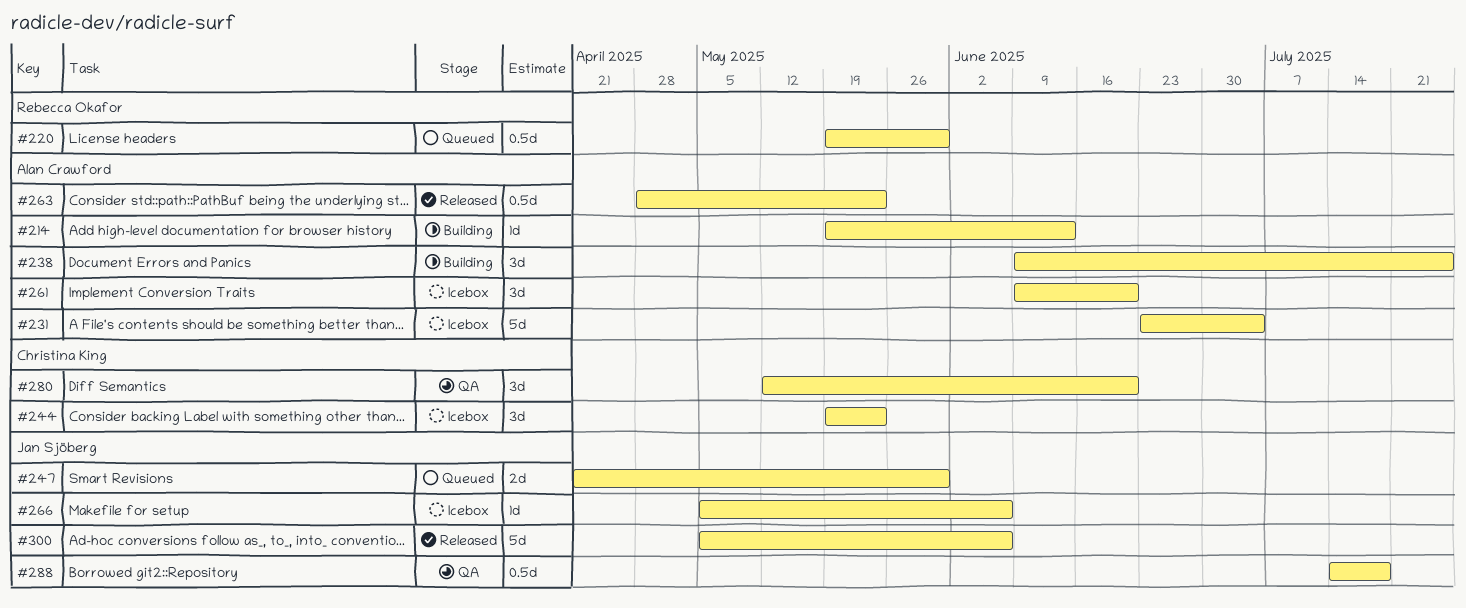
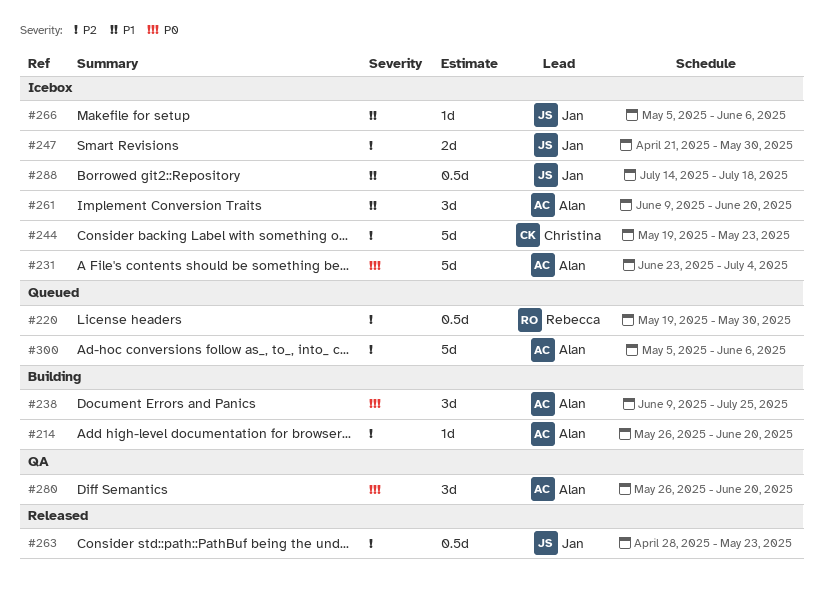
#214, start: May 19 -> May 26
#214, due: Jun 13 -> Jun 20
#244, estimate: 3d -> 5d
#247, status: Queued -> Icebox
#263, owner: Alan Crawford -> Jan Sjöberg
#280, owner: Christina King -> Alan Crawford
#280, start: May 12 -> May 26
#288, status: QA -> Icebox
#300, status: Released -> Queued
#300, owner: Jan Sjöberg -> Alan Crawford

